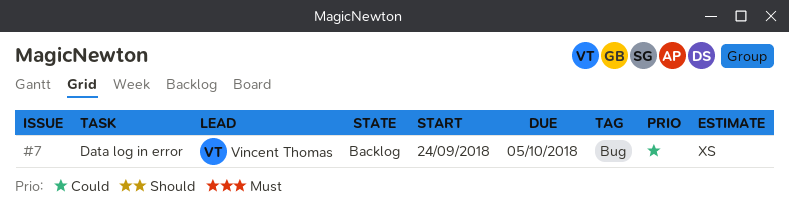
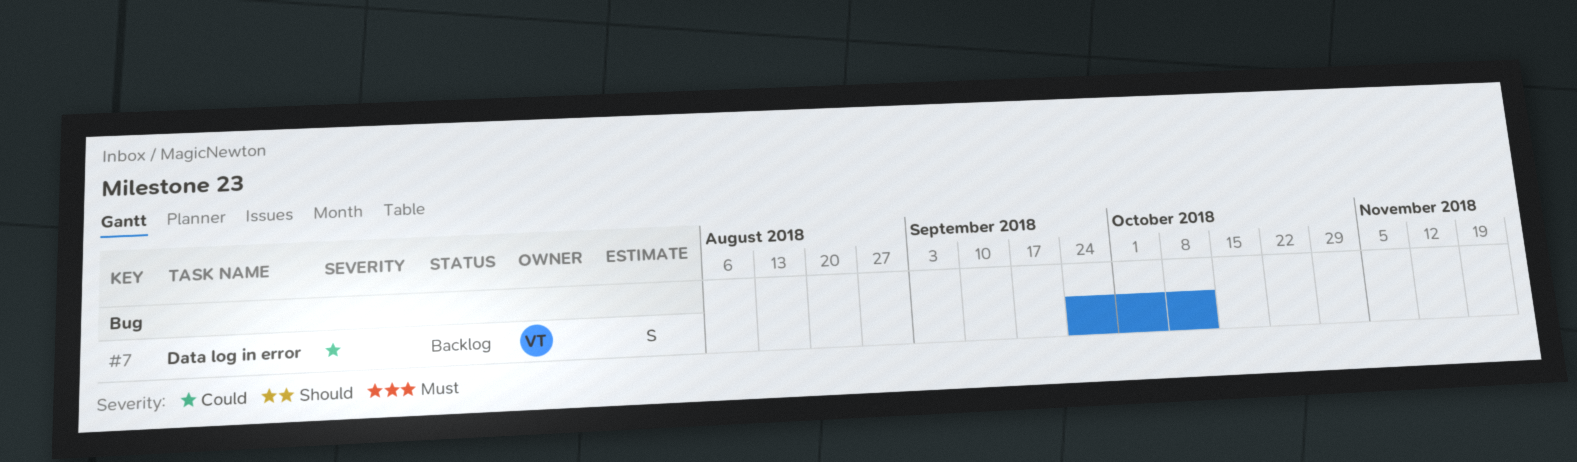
#7, estimate: XS -> S
#7, due: Oct 5 -> Oct 12

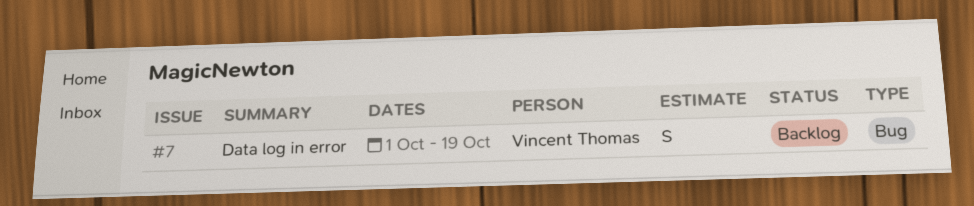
#7, start: Sep 24 -> Oct 1
#7, due: Oct 12 -> Oct 19

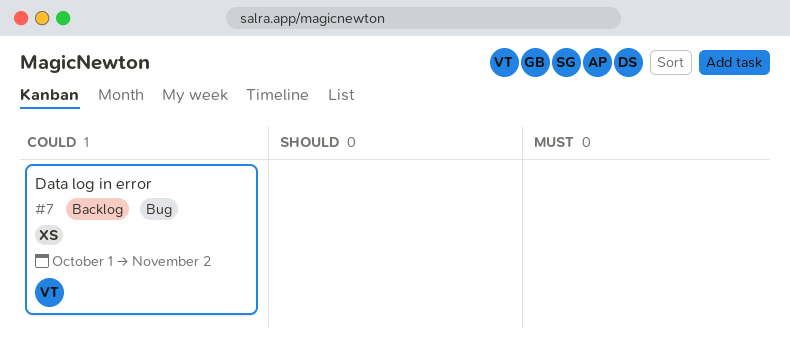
#7, estimate: S -> XS
#7, due: Oct 19 -> Nov 2

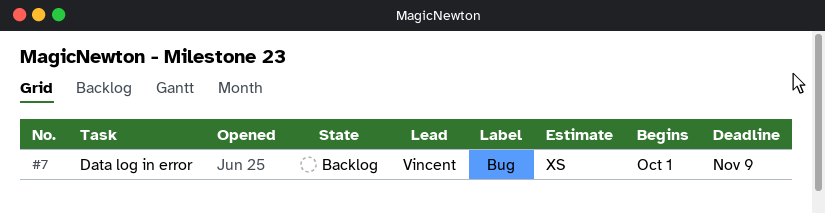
#7, due: Nov 2 -> Nov 9

